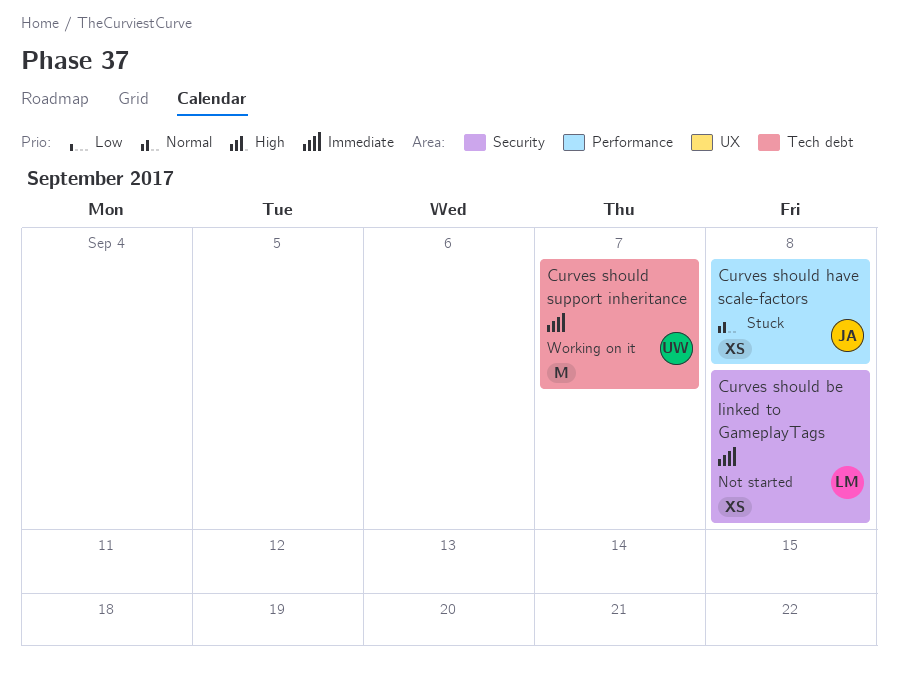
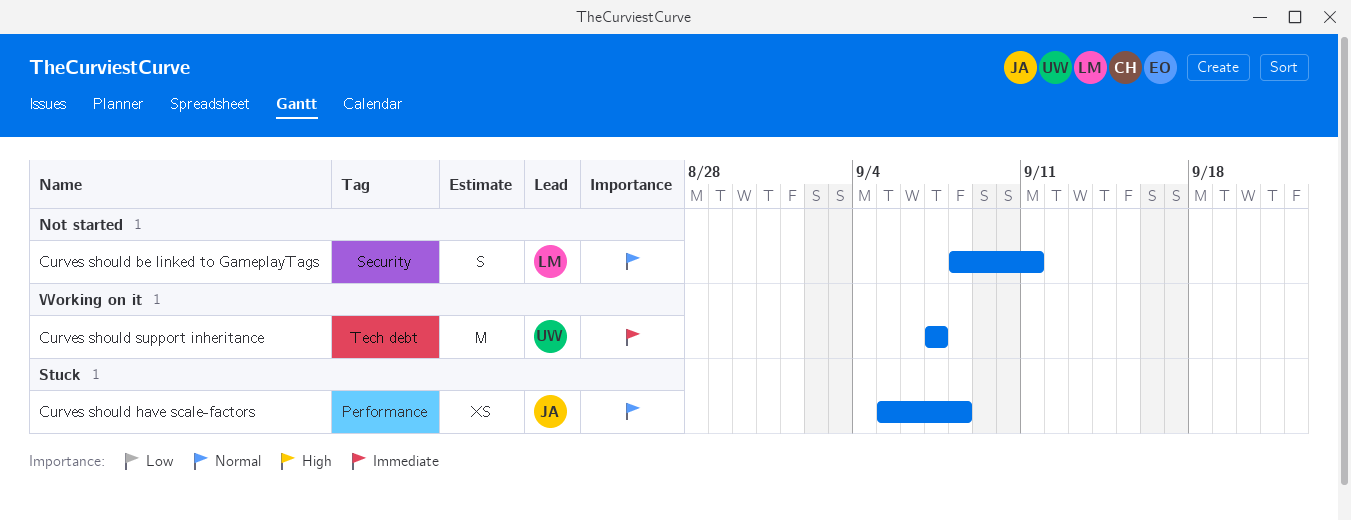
Curves should be linked to GameplayTags, priority: Immediate -> Normal
Curves should be linked to GameplayTags, estimate: XS -> S
Curves should be linked to GameplayTags, due: Sep 8 -> Sep 11

